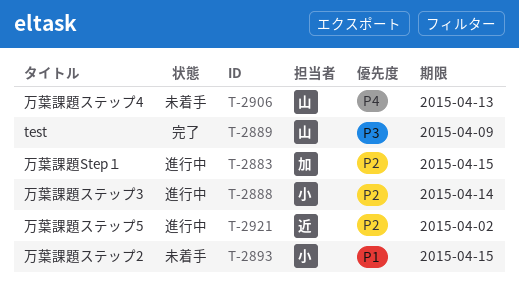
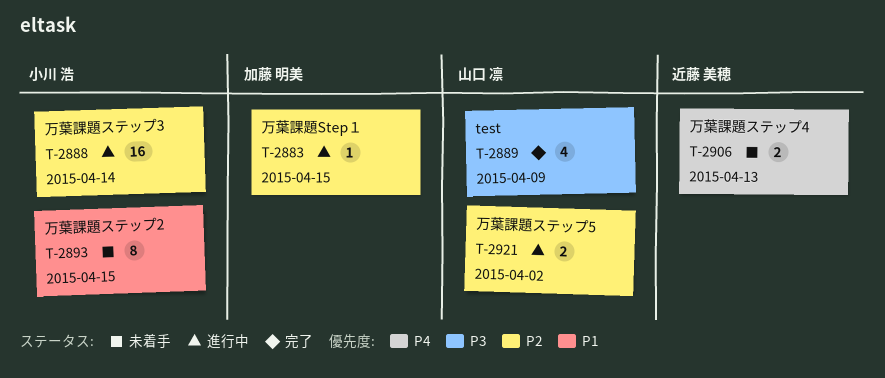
T-2906, owner: 山口 凛 -> 近藤 美穂
T-2921, owner: 近藤 美穂 -> 山口 凛

